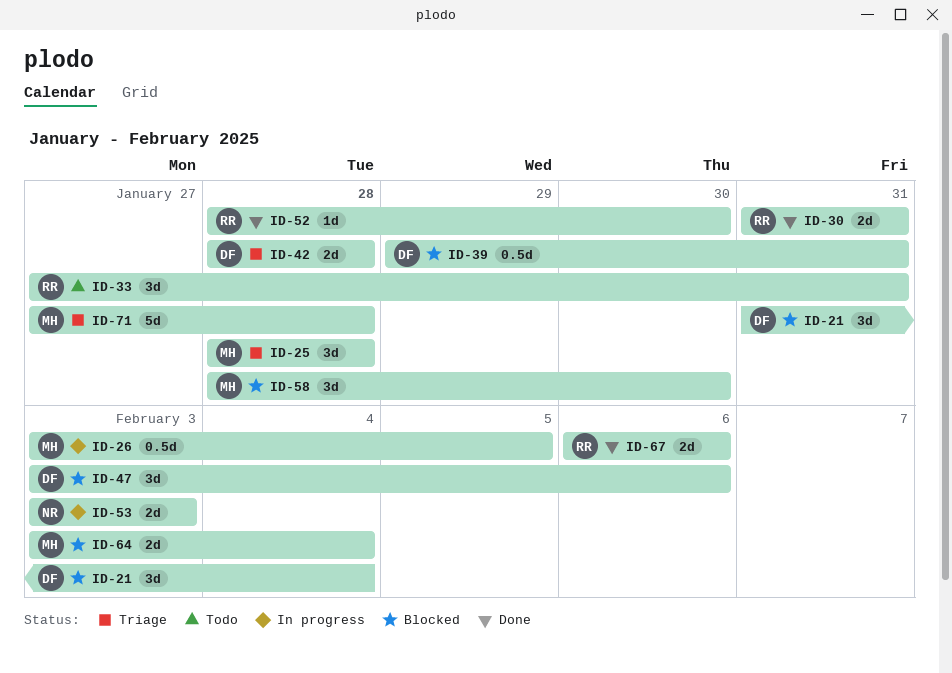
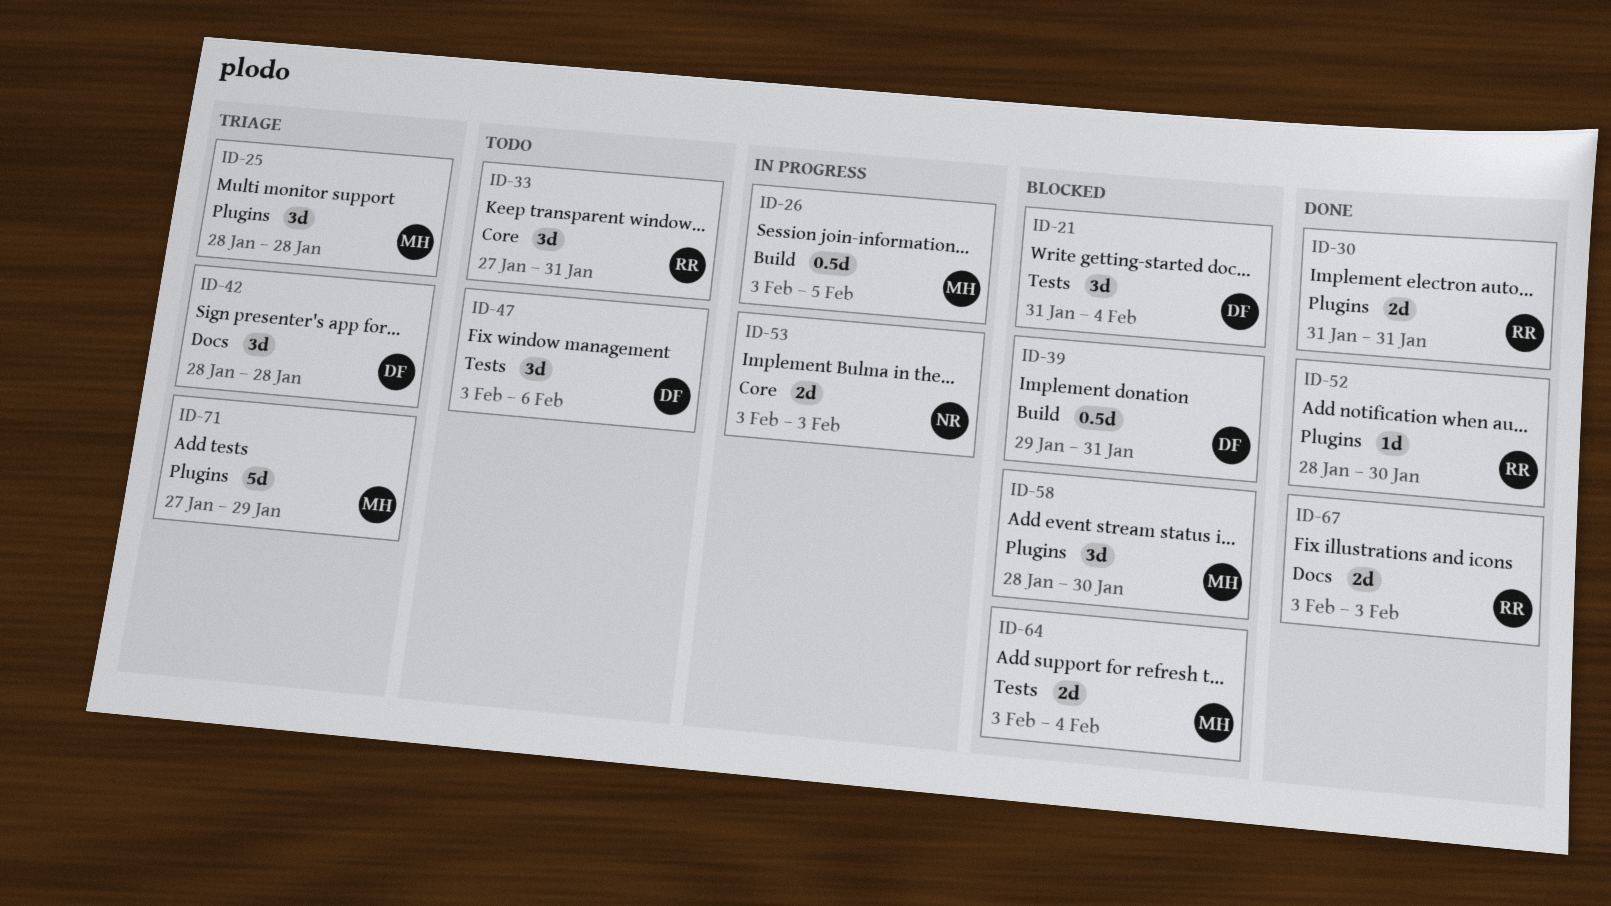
ID-42, estimate: 2d -> 3d
ID-47, status: Blocked -> Todo
ID-67, start: Feb 6 -> Feb 3
ID-67, due: Feb 6 -> Feb 3
ID-71, due: Jan 28 -> Jan 29

